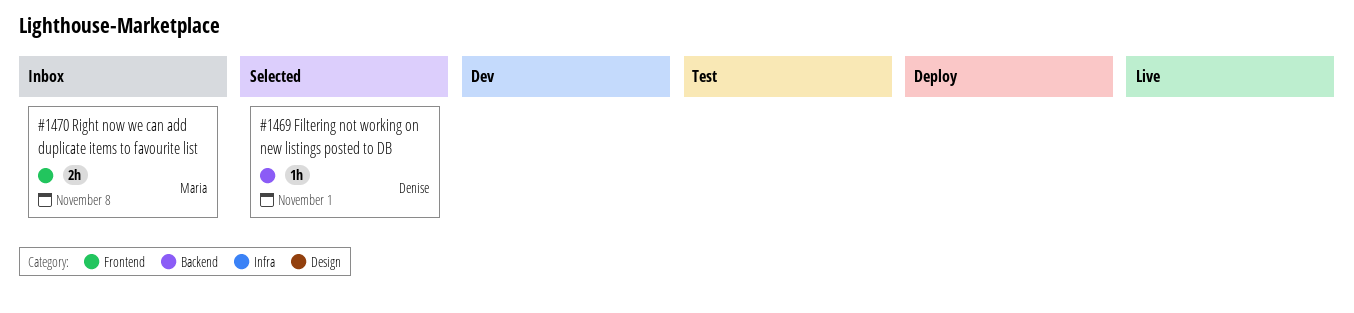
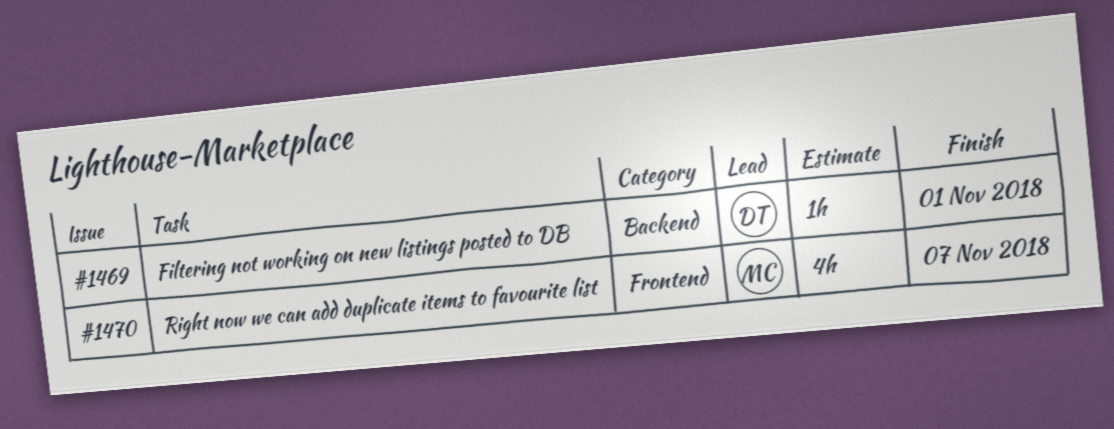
#1470, estimate: 2h -> 4h
#1470, due: Nov 8 -> Nov 7

